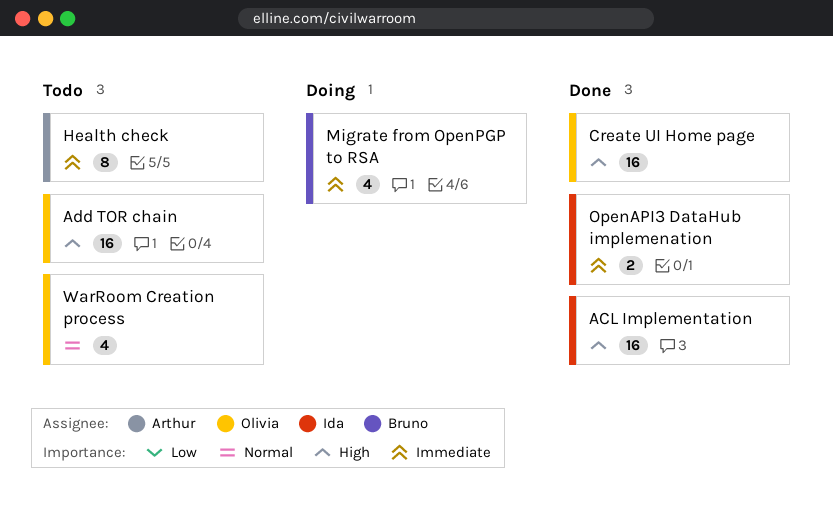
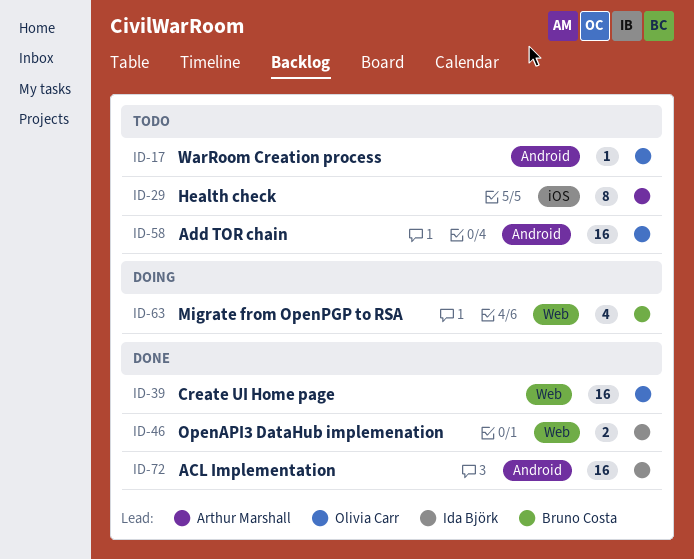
WarRoom Creation process, estimate: 4 -> 1

